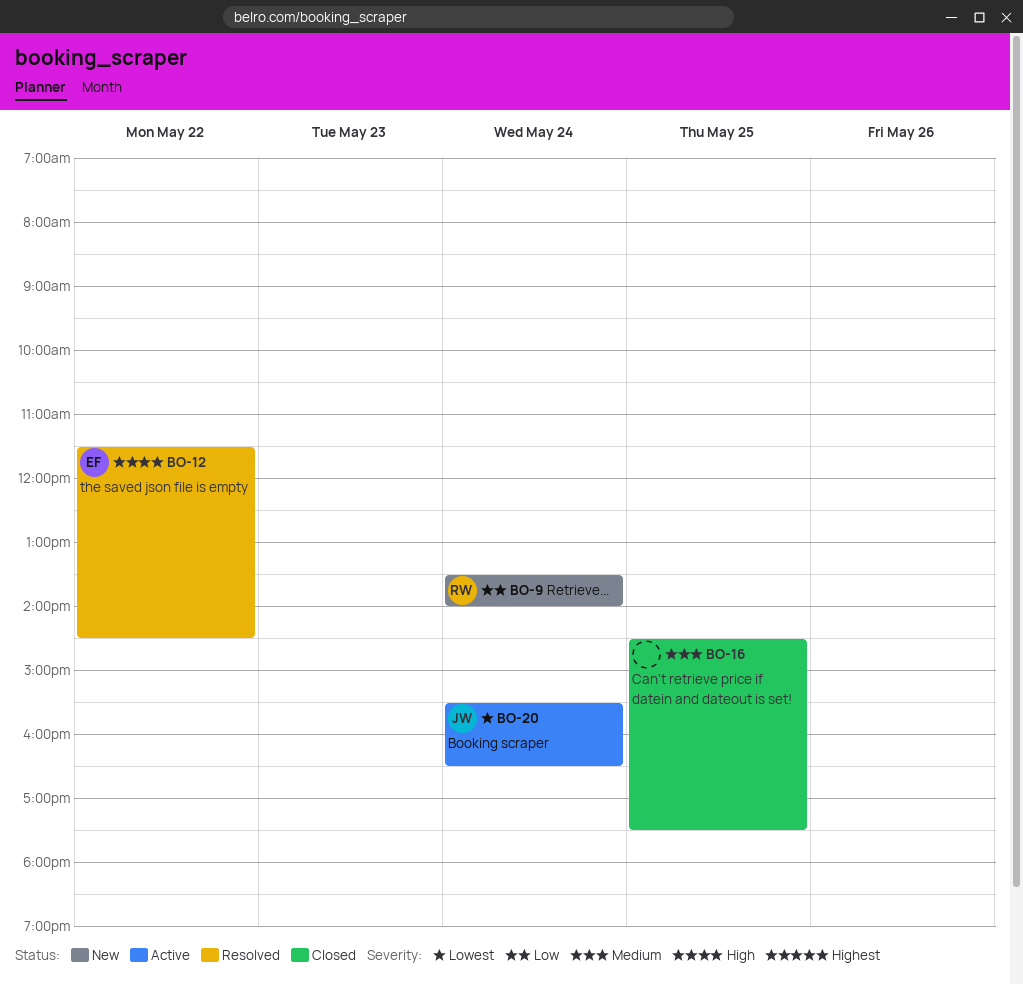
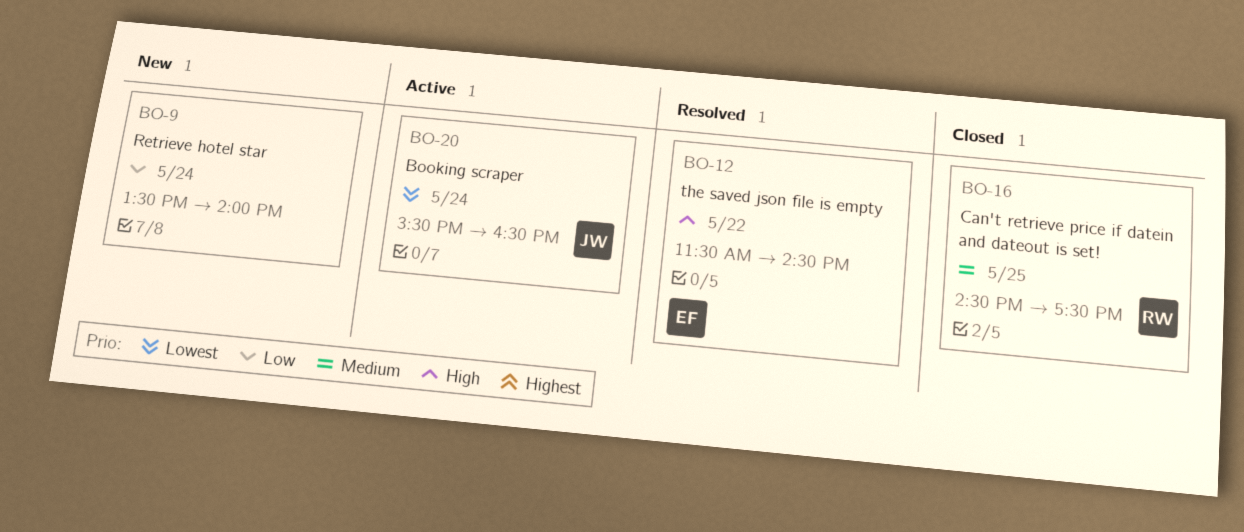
BO-9, owner: RW -> none
BO-16, owner: none -> RW

